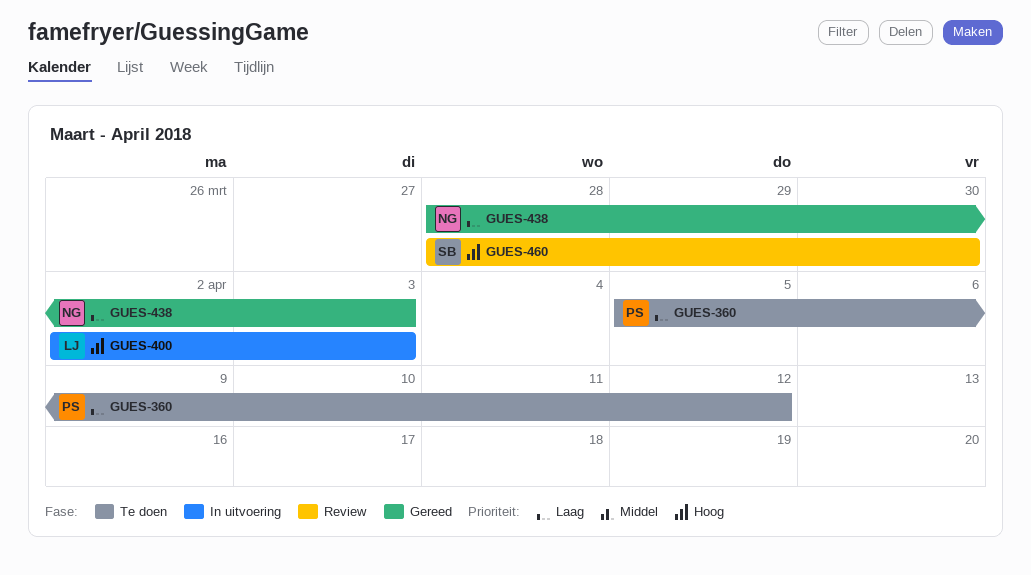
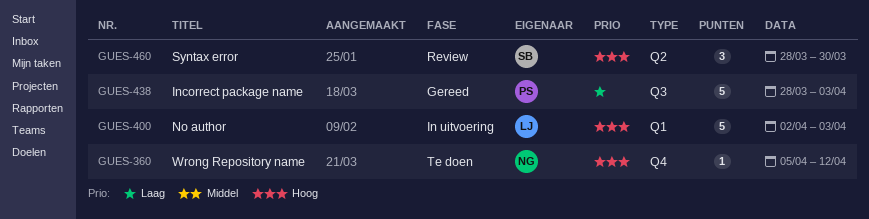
GUES-360, owner: PS -> NG
GUES-360, priority: Laag -> Hoog
GUES-438, owner: NG -> PS

